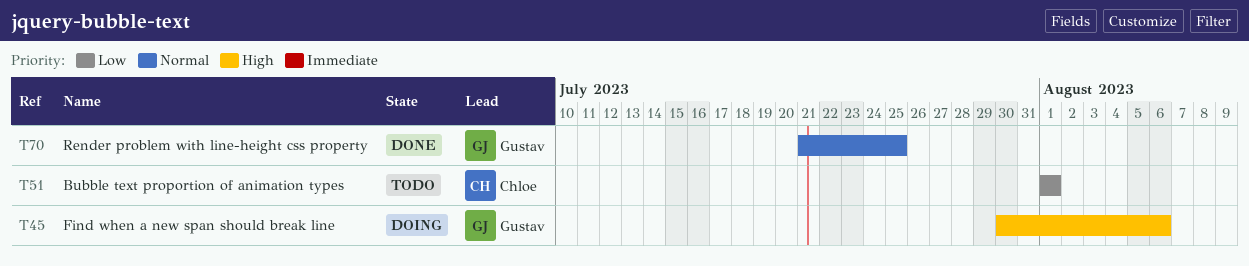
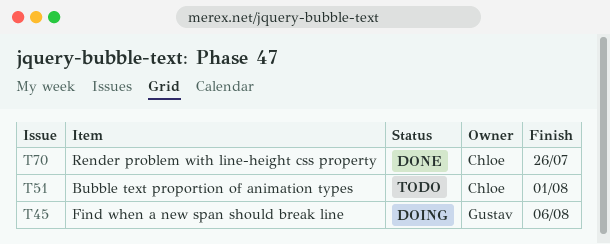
T70, owner: Gustav -> Chloe
T70, due: Jul 25 -> Jul 26

